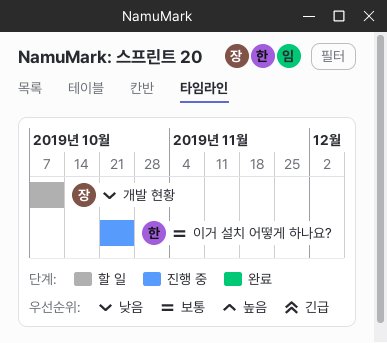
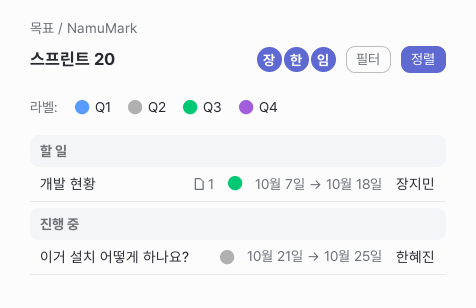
개발 현황, due: Oct 11 -> Oct 18

